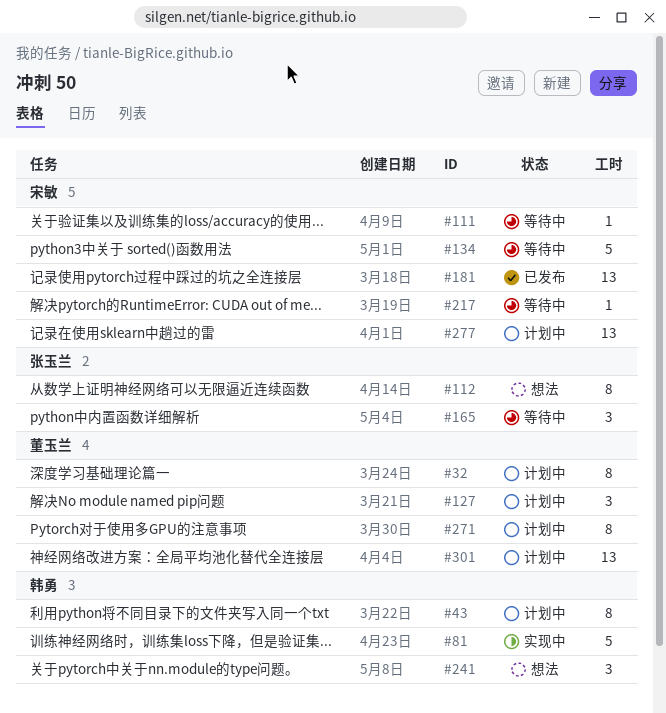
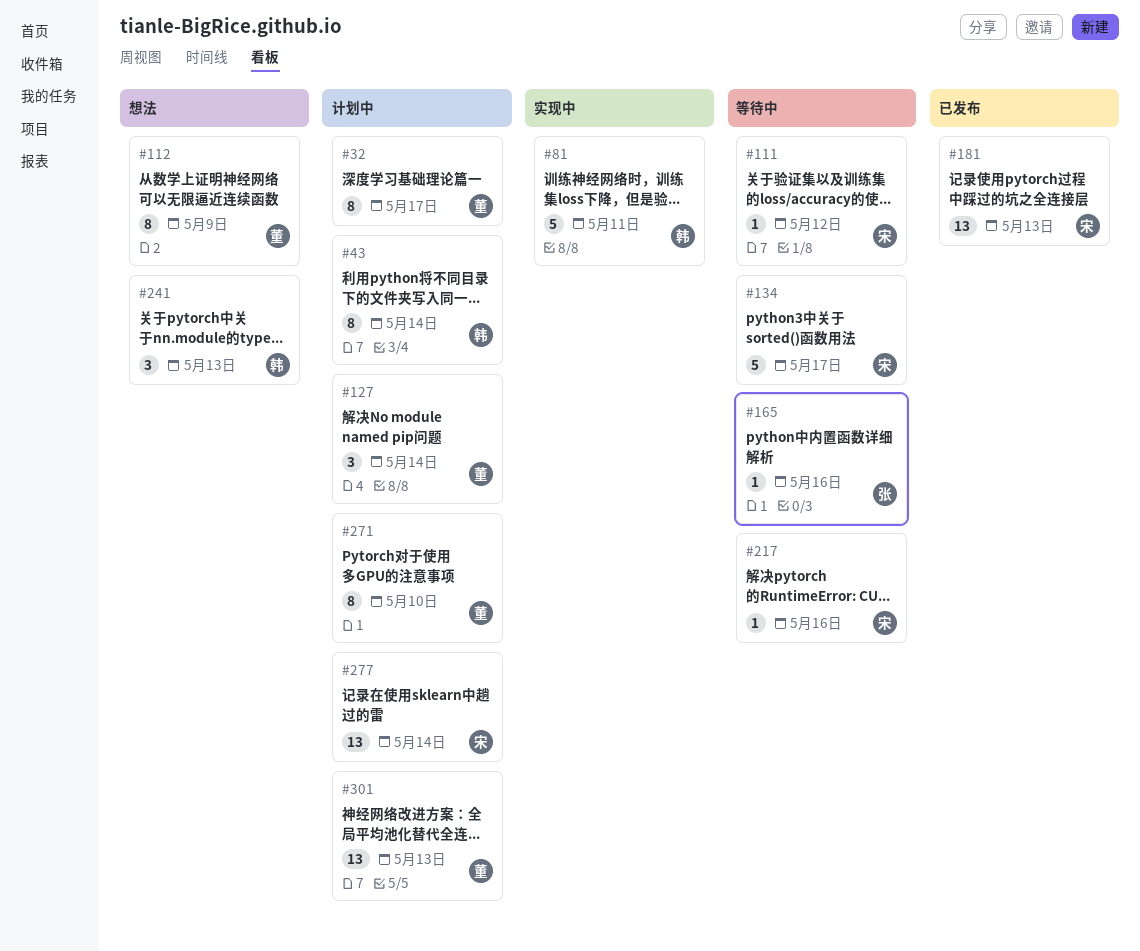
#112, owner: 张玉兰 -> 董玉兰
#165, estimate: 3 -> 1

